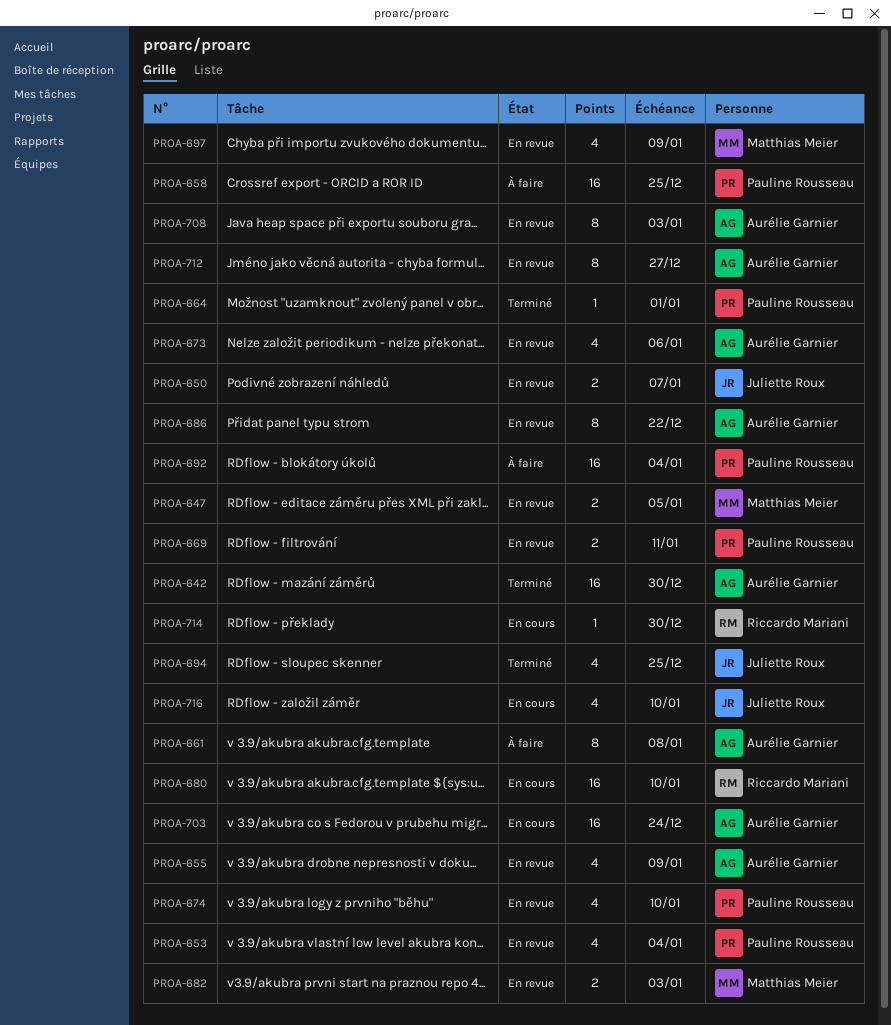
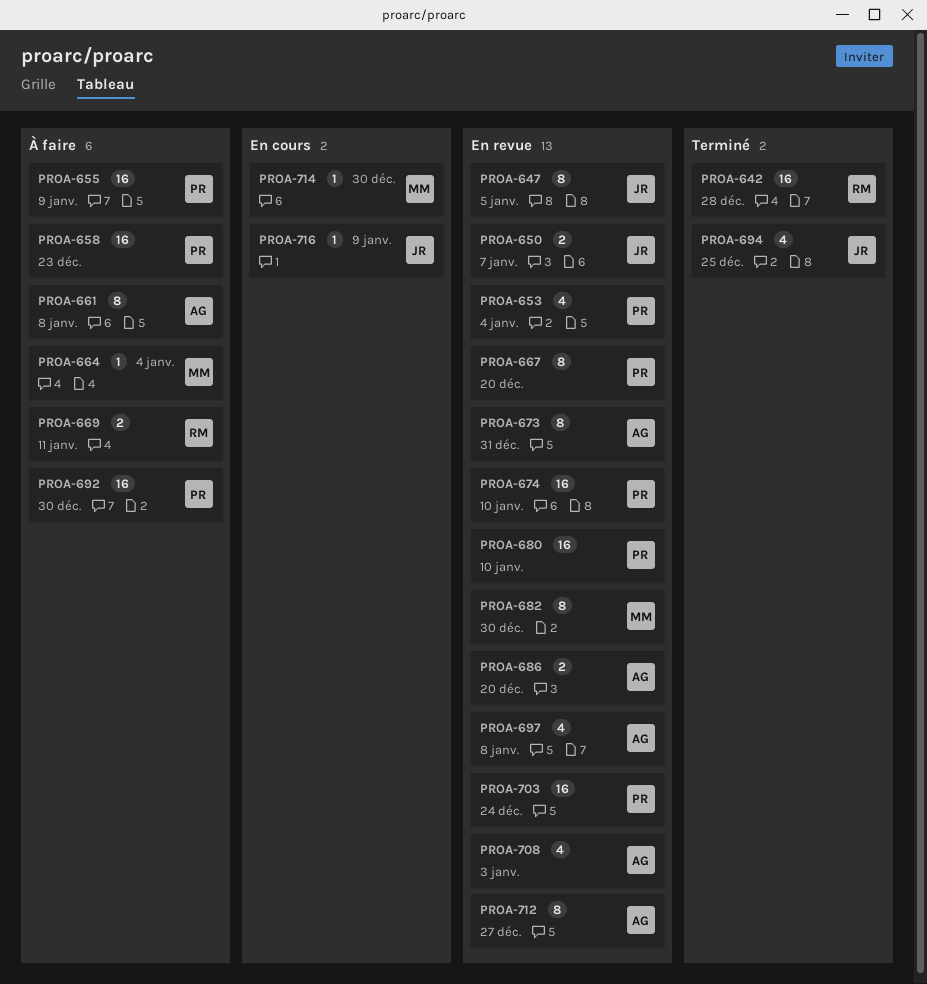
PROA-642, owner: Aurélie Garnier -> Riccardo Mariani
PROA-642, due: Dec 30 -> Dec 28
PROA-647, owner: Matthias Meier -> Juliette Roux
PROA-647, estimate: 2 -> 8
PROA-655, status: En revue -> À faire
PROA-655, owner: Aurélie Garnier -> Pauline Rousseau
PROA-655, estimate: 4 -> 16
PROA-658, due: Dec 25 -> Dec 23
PROA-664, status: Terminé -> À faire
PROA-664, owner: Pauline Rousseau -> Matthias Meier
PROA-664, due: Jan 1 -> Jan 4
PROA-667: none -> present
PROA-669, status: En revue -> À faire
PROA-669, owner: Pauline Rousseau -> Riccardo Mariani
PROA-673, estimate: 4 -> 8
PROA-673, due: Jan 6 -> Dec 31
PROA-674, estimate: 4 -> 16
PROA-680, status: En cours -> En revue
PROA-680, owner: Riccardo Mariani -> Pauline Rousseau
PROA-682, estimate: 2 -> 8
PROA-682, due: Jan 3 -> Dec 30
PROA-686, estimate: 8 -> 2
PROA-686, due: Dec 22 -> Dec 20
PROA-692, due: Jan 4 -> Dec 30
PROA-697, owner: Matthias Meier -> Aurélie Garnier
PROA-697, due: Jan 9 -> Jan 8
PROA-703, status: En cours -> En revue
PROA-703, owner: Aurélie Garnier -> Pauline Rousseau
PROA-708, estimate: 8 -> 4
PROA-714, owner: Riccardo Mariani -> Matthias Meier
PROA-716, estimate: 4 -> 1
PROA-716, due: Jan 10 -> Jan 9

